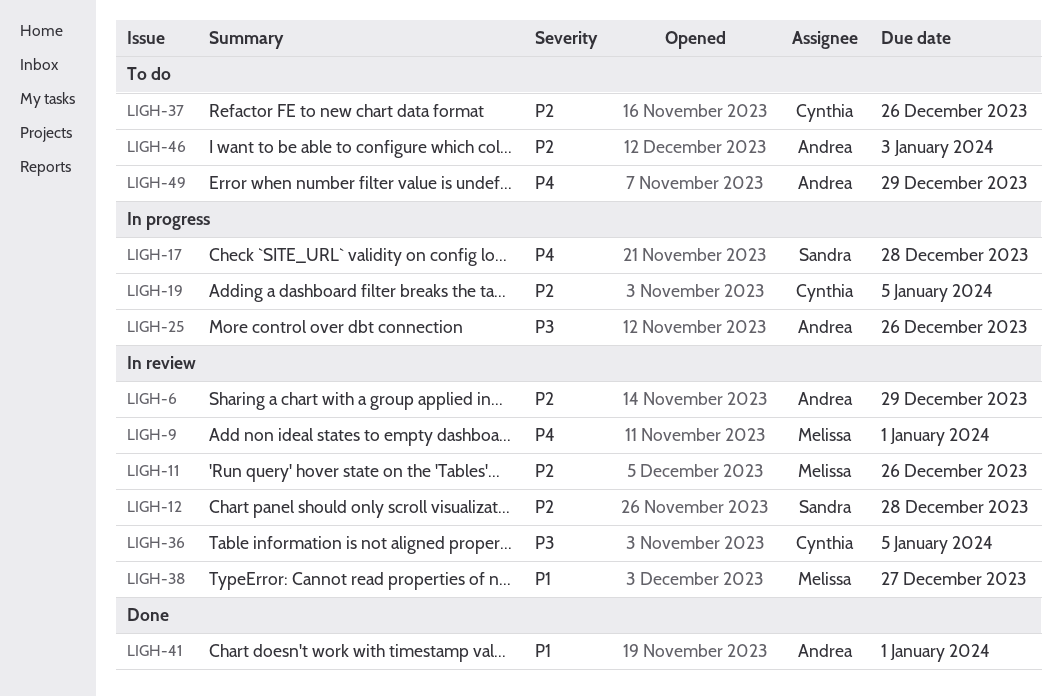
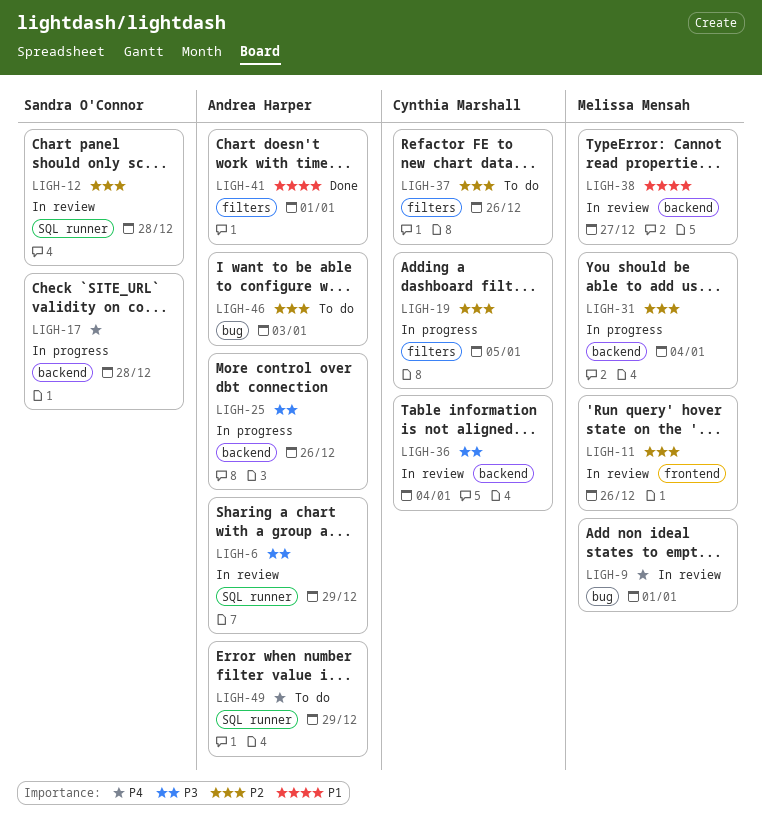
LIGH-6, priority: P2 -> P3
LIGH-31: none -> present
LIGH-36, due: Jan 5 -> Jan 4

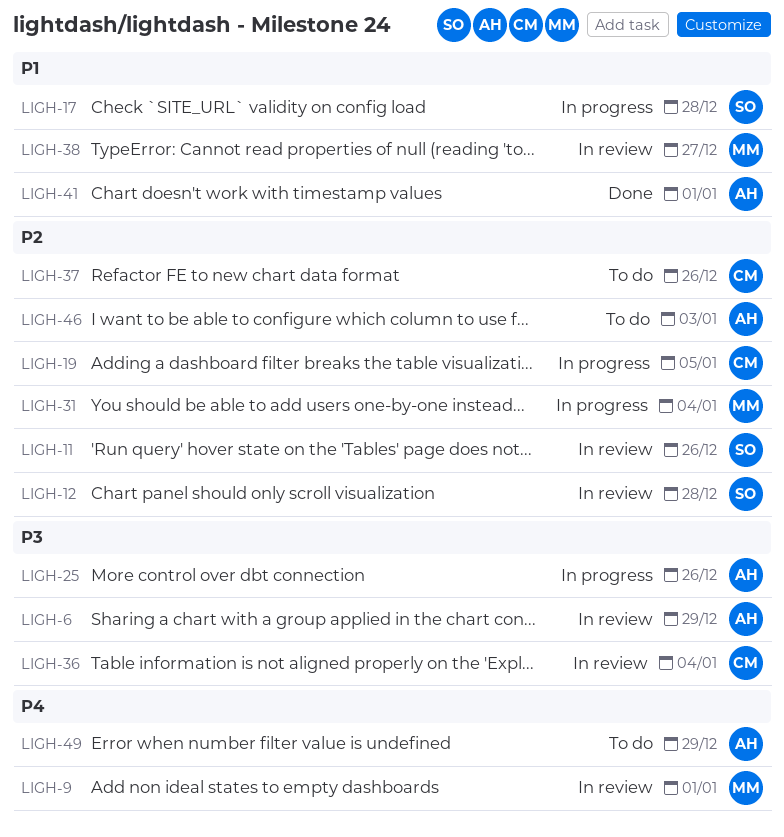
LIGH-11, owner: Melissa Mensah -> Sandra O'Connor
LIGH-17, priority: P4 -> P1

